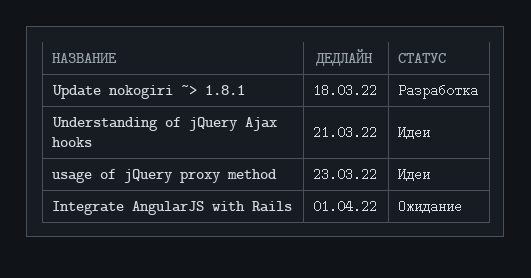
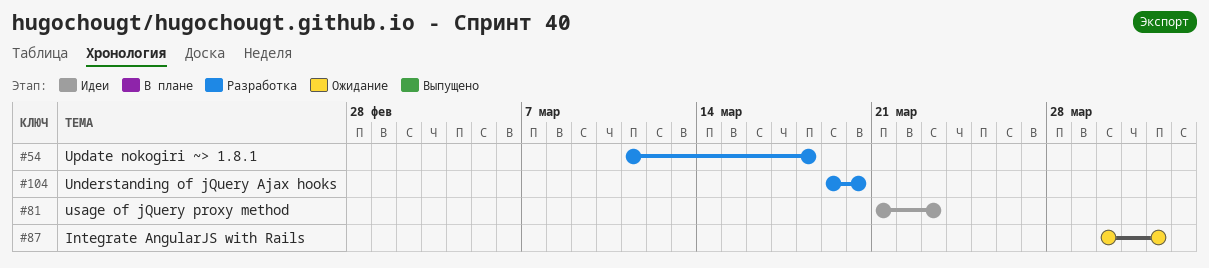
Understanding of jQuery Ajax hooks, status: Идеи -> Разработка
Understanding of jQuery Ajax hooks, due: Mar 21 -> Mar 20

